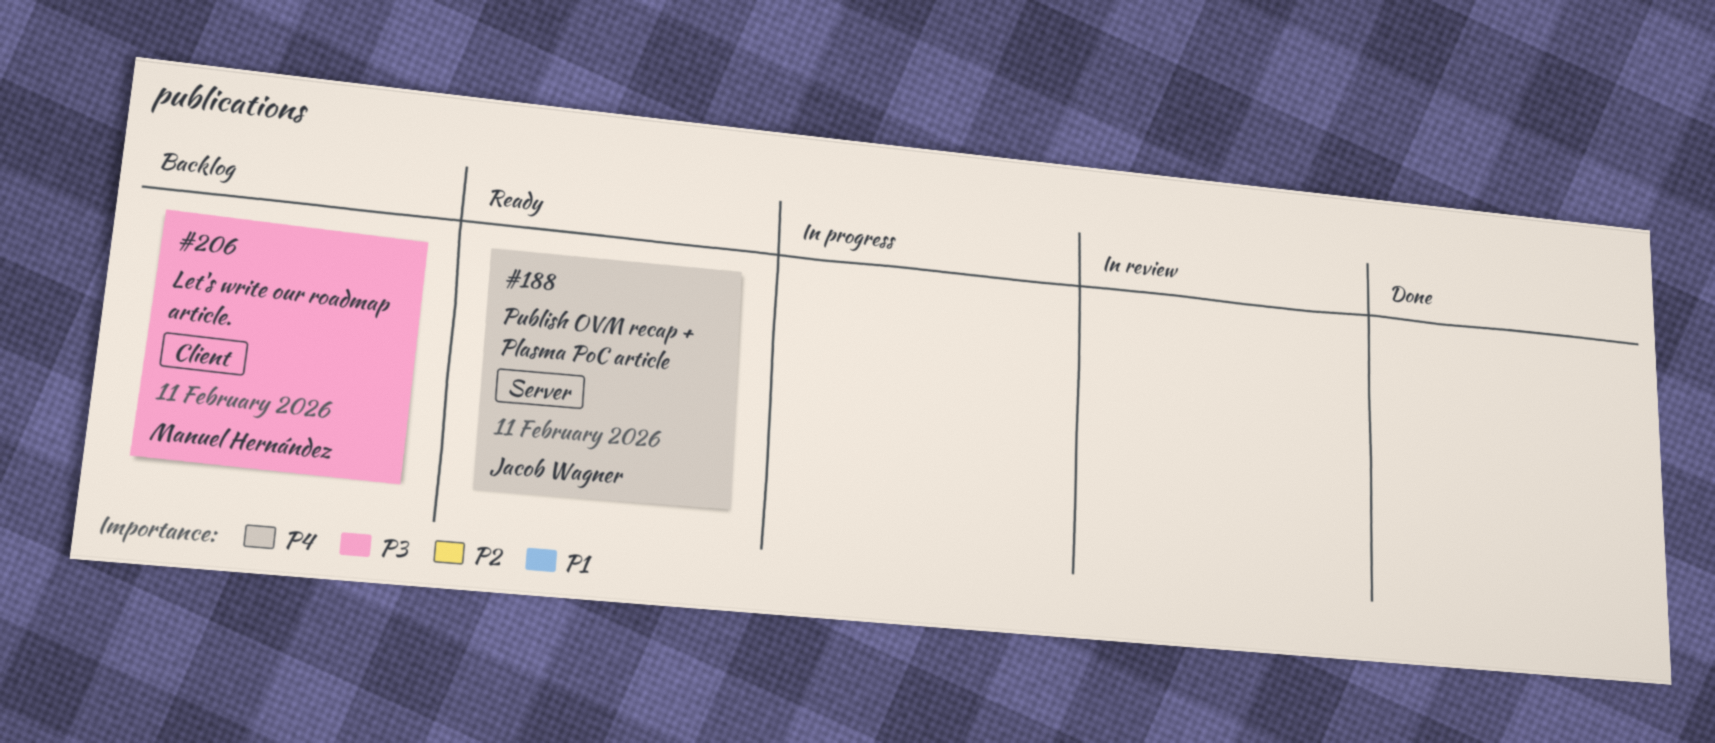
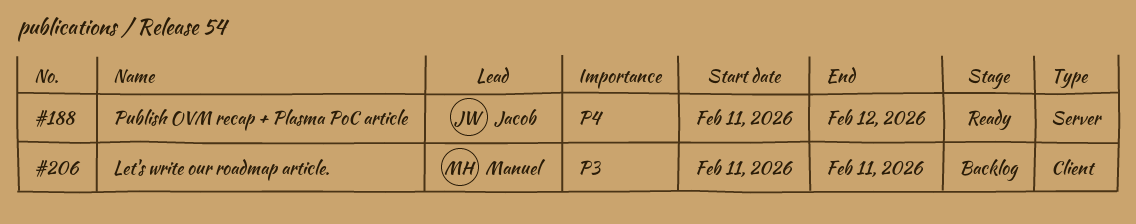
#188, due: Feb 11 -> Feb 12

